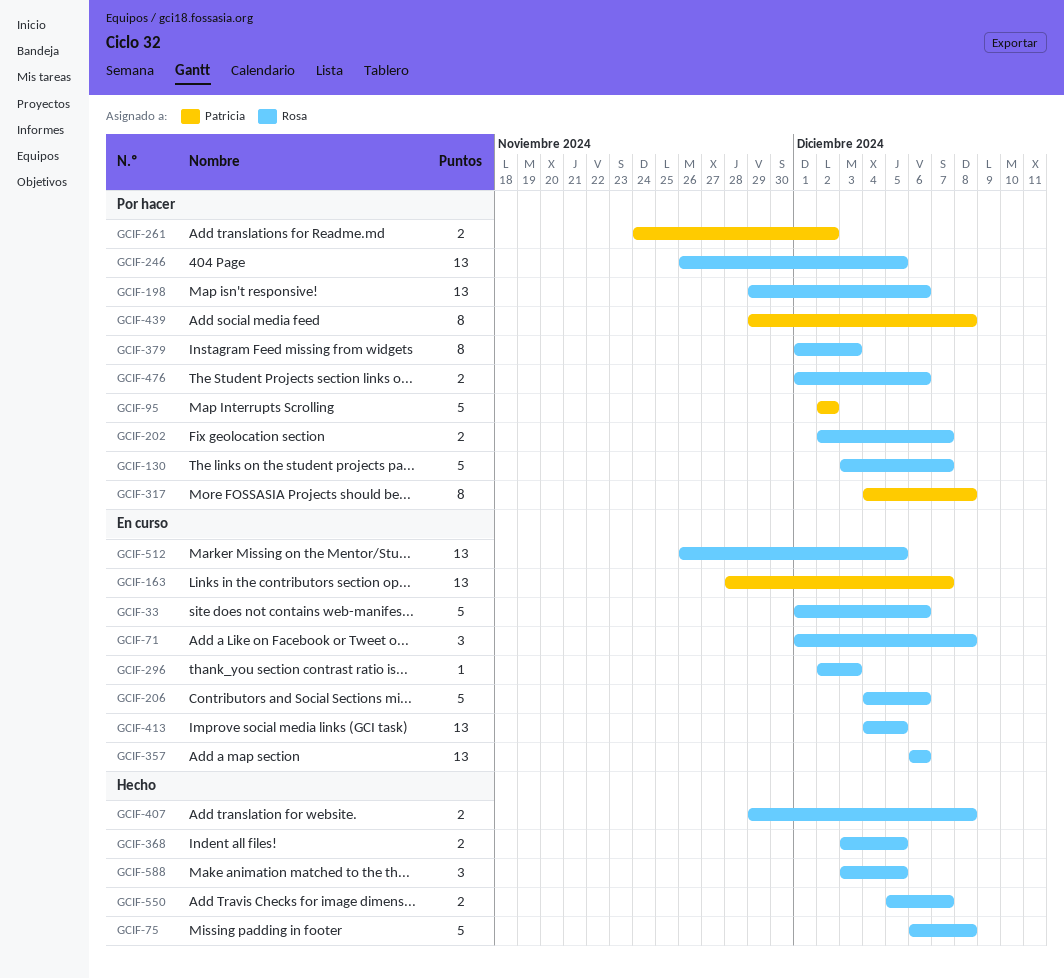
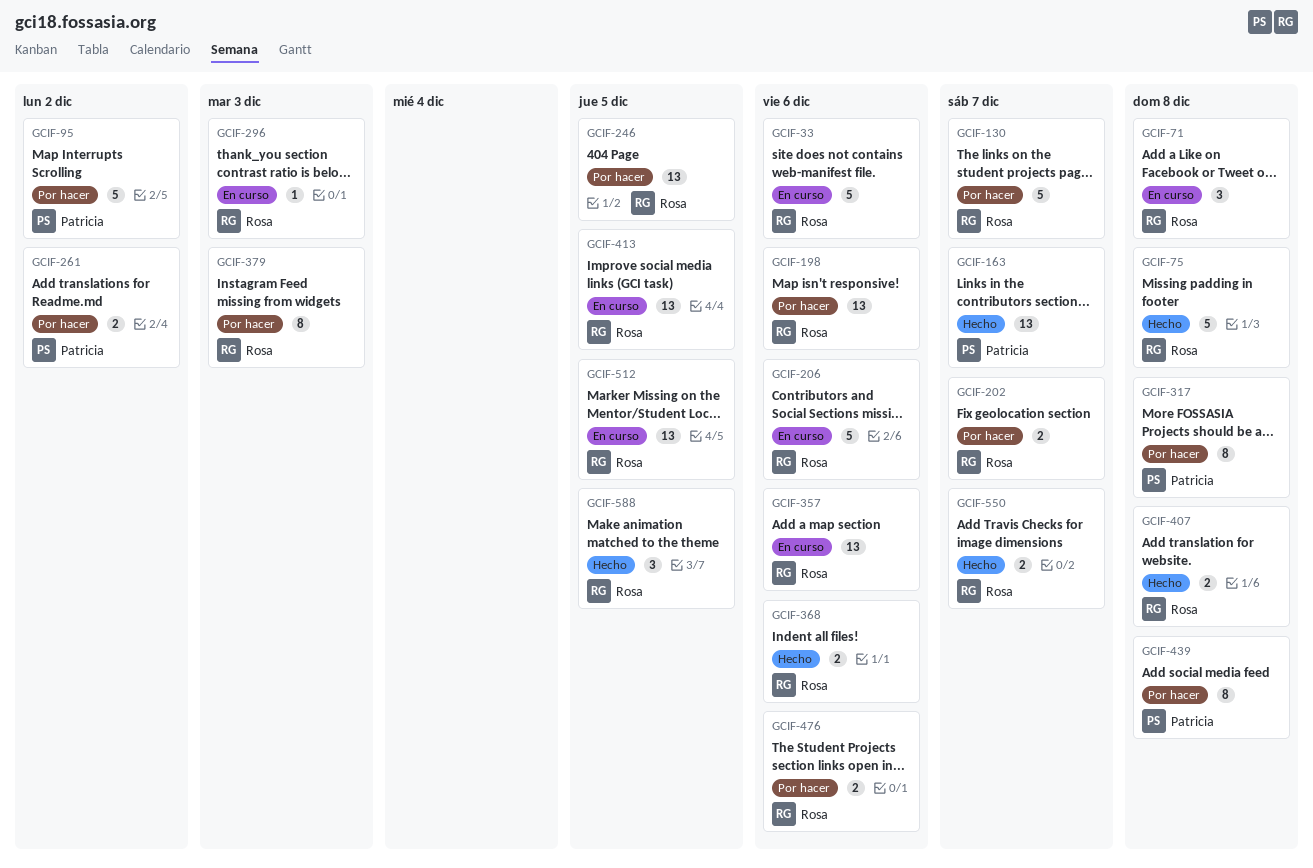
GCIF-163, status: En curso -> Hecho
GCIF-368, due: Dec 5 -> Dec 6

